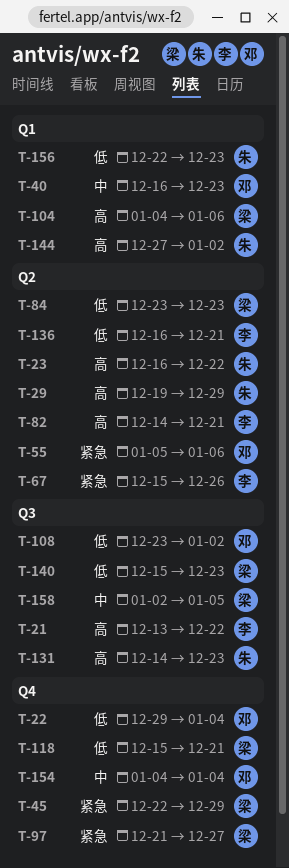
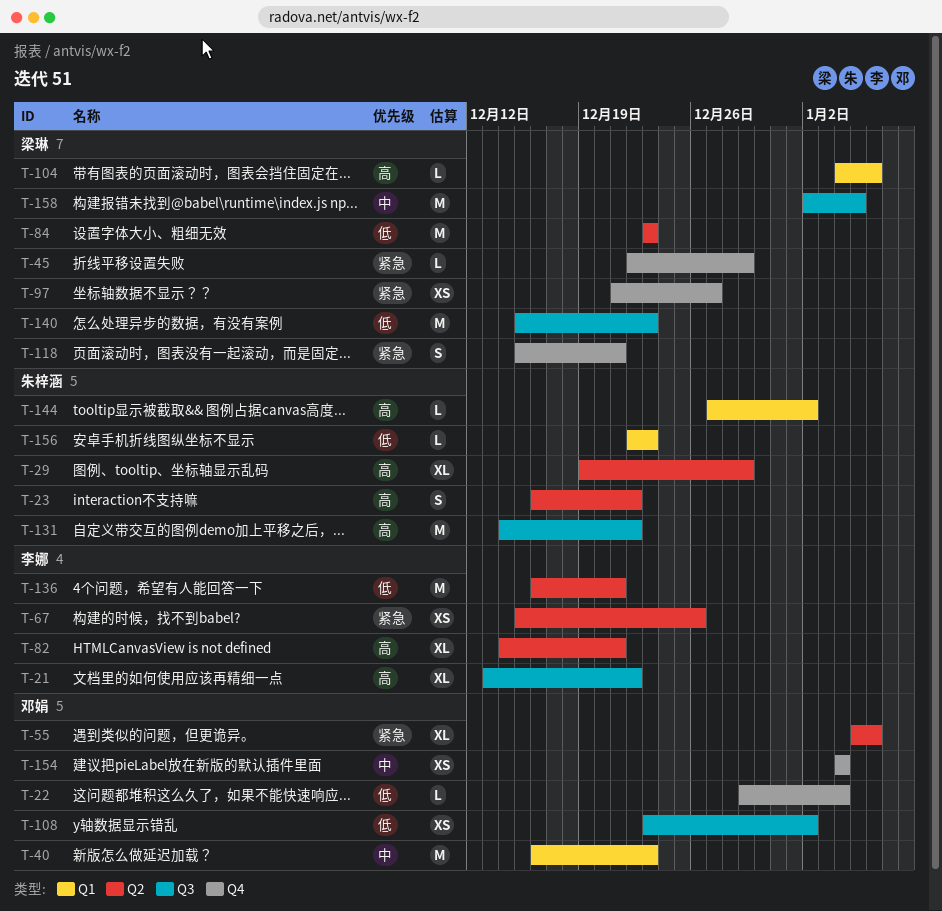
T-118, priority: 低 -> 紧急
T-131, due: Dec 23 -> Dec 22

